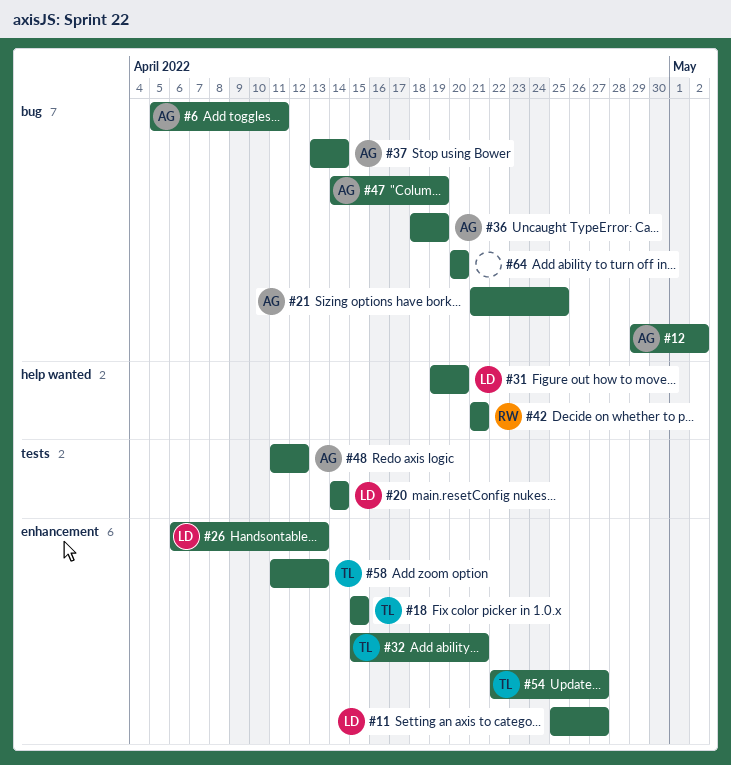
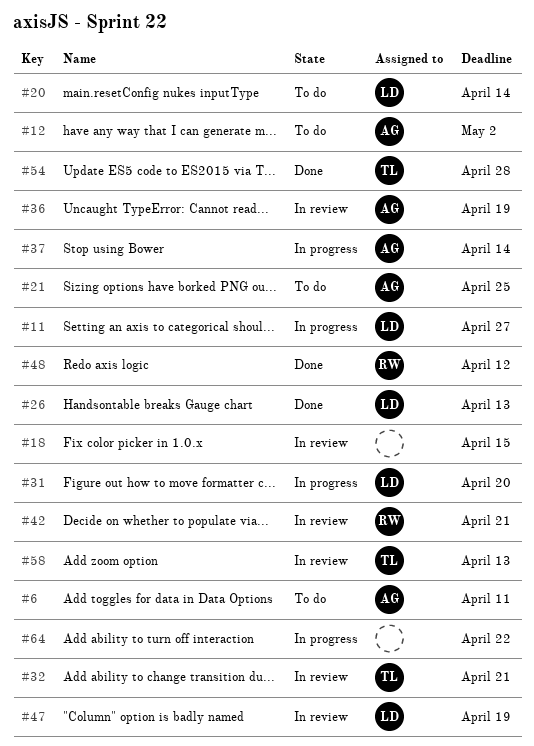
#18, owner: TL -> none
#47, owner: AG -> LD
#48, owner: AG -> RW
#54, due: Apr 27 -> Apr 28
#64, due: Apr 20 -> Apr 22

